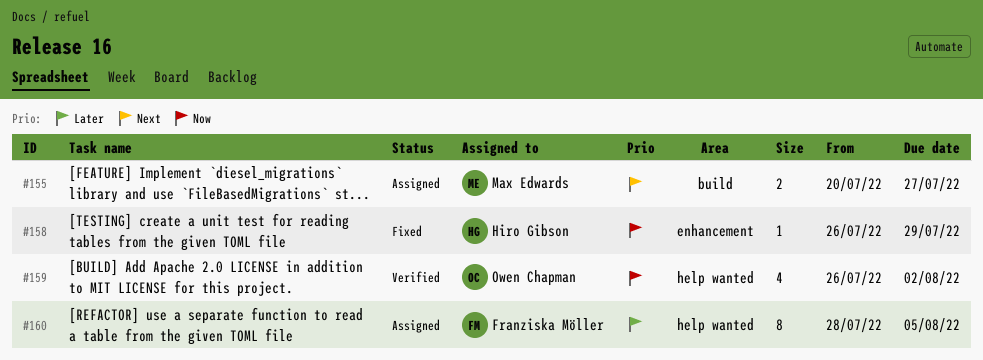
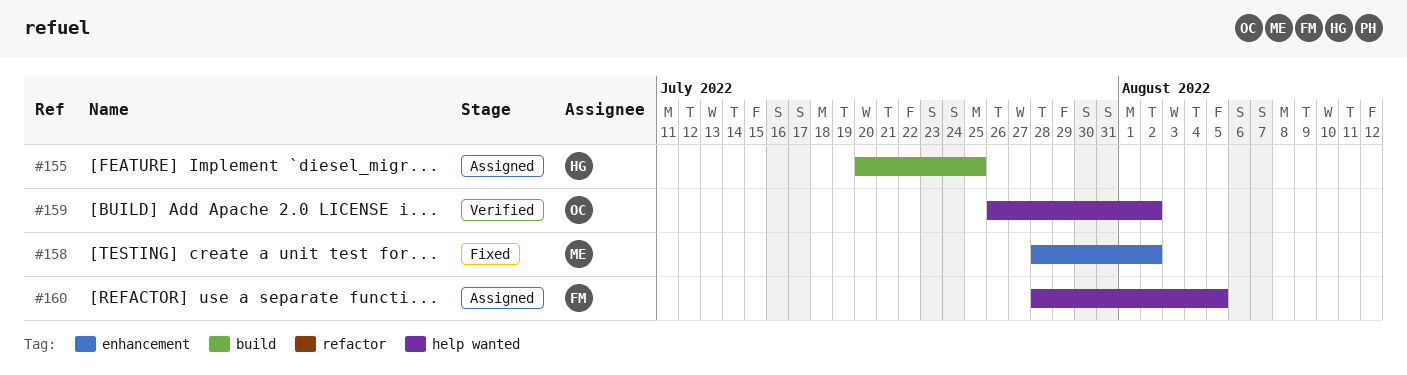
#155, owner: Max Edwards -> Hiro Gibson
#155, due: Jul 27 -> Jul 25
#158, owner: Hiro Gibson -> Max Edwards
#158, start: Jul 26 -> Jul 28
#158, due: Jul 29 -> Aug 2

